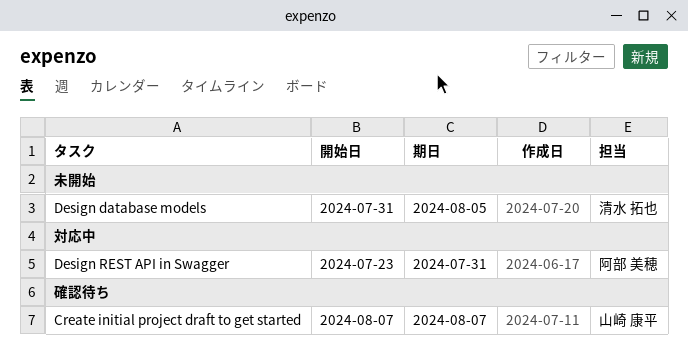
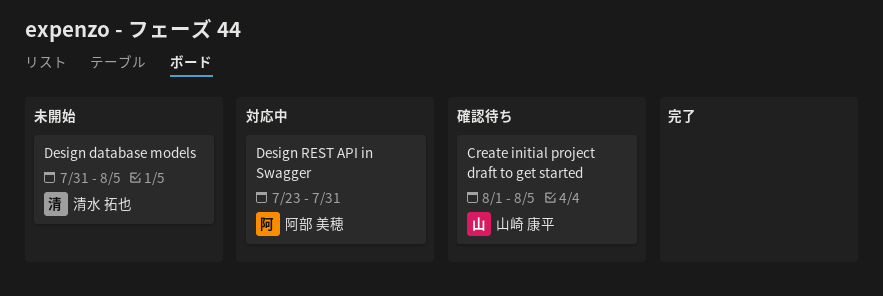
Create initial project draft to get started, start: Aug 7 -> Aug 1
Create initial project draft to get started, due: Aug 7 -> Aug 5

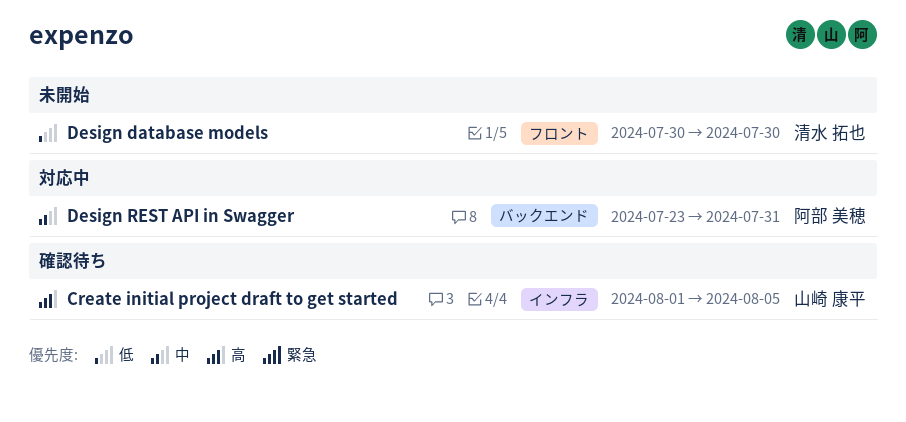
Design database models, start: Jul 31 -> Jul 30
Design database models, due: Aug 5 -> Jul 30

